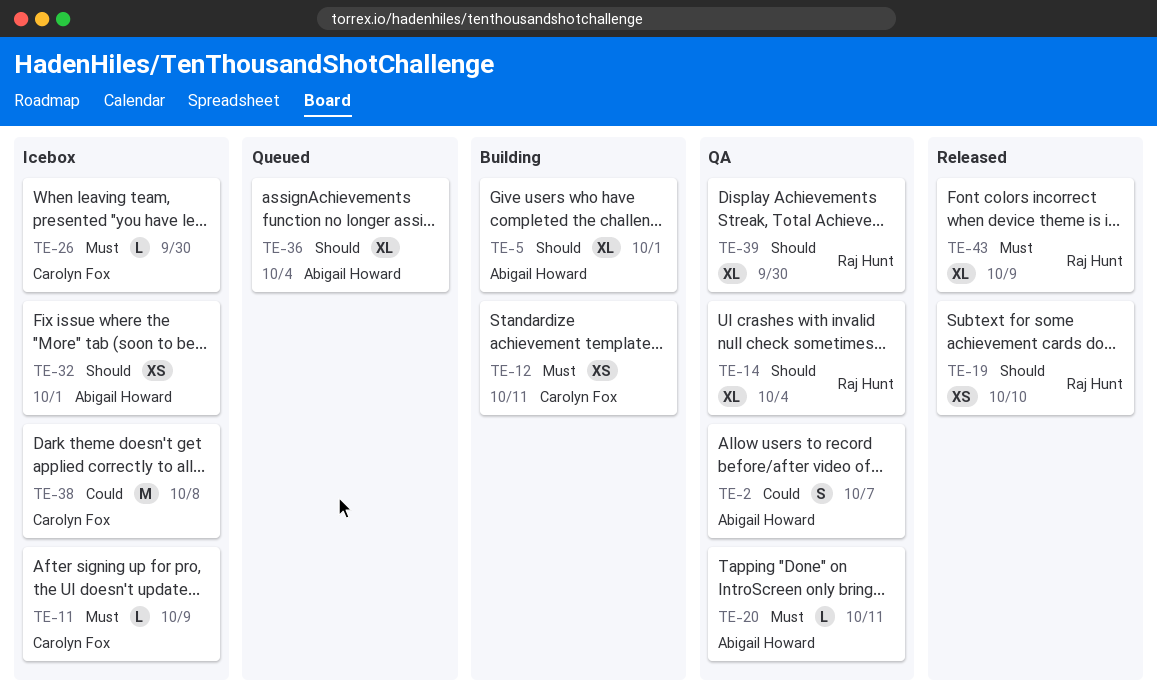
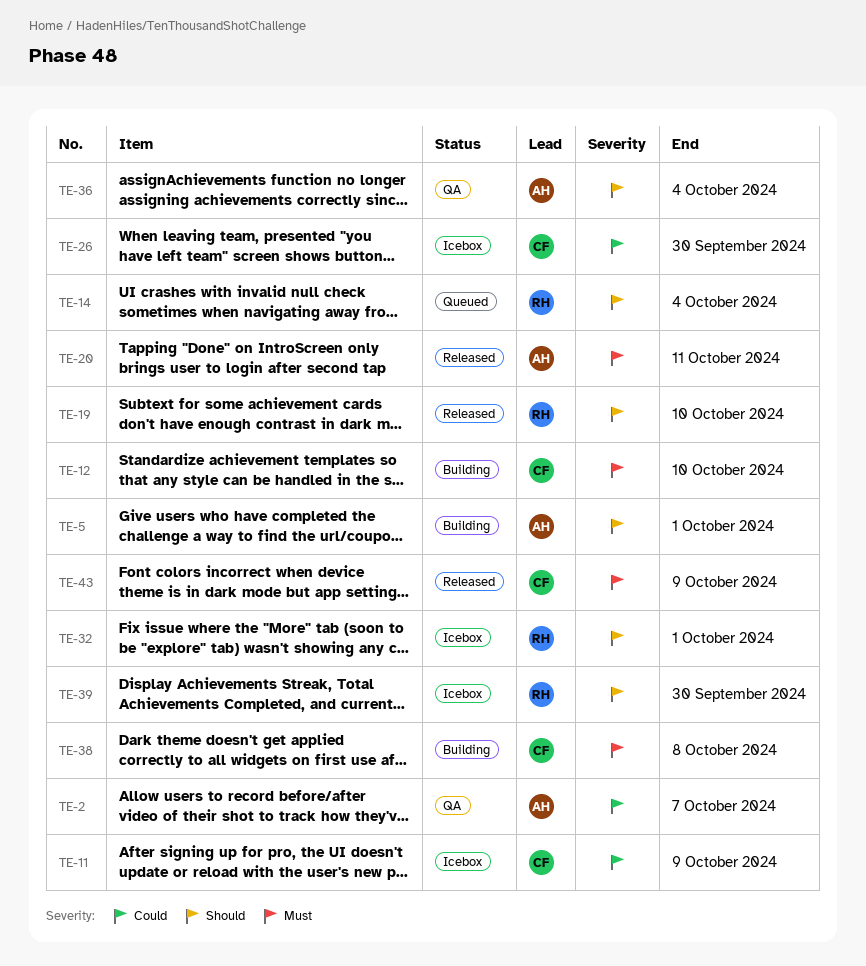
TE-11, priority: Must -> Could
TE-12, due: Oct 11 -> Oct 10
TE-14, status: QA -> Queued
TE-20, status: QA -> Released
TE-26, priority: Must -> Could
TE-32, owner: Abigail Howard -> Raj Hunt
TE-36, status: Queued -> QA
TE-38, status: Icebox -> Building
TE-38, priority: Could -> Must
TE-39, status: QA -> Icebox
TE-43, owner: Raj Hunt -> Carolyn Fox

